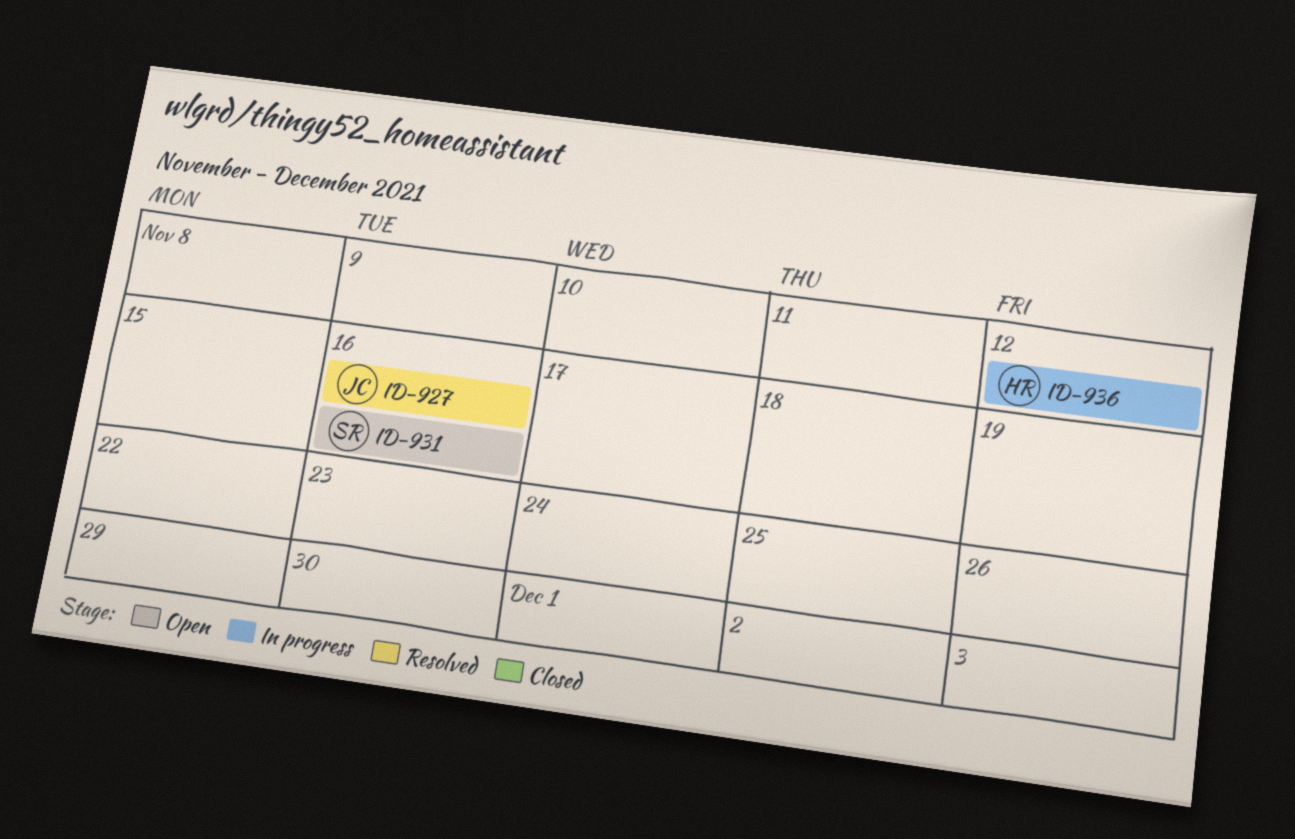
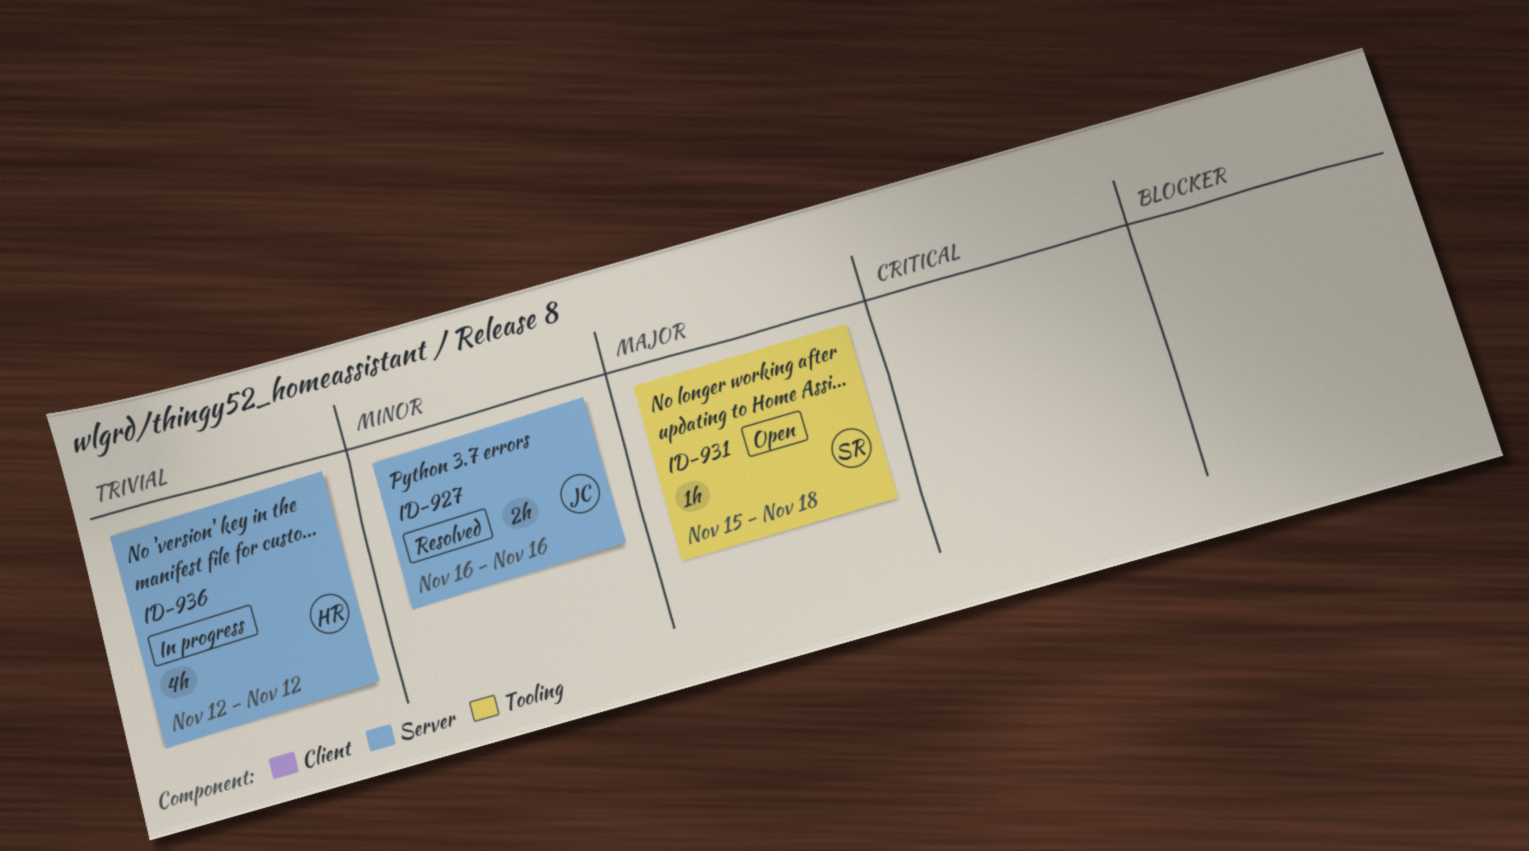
ID-931, start: Nov 16 -> Nov 15
ID-931, due: Nov 16 -> Nov 18

